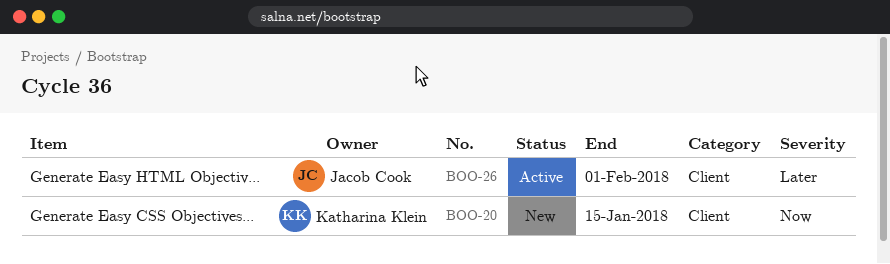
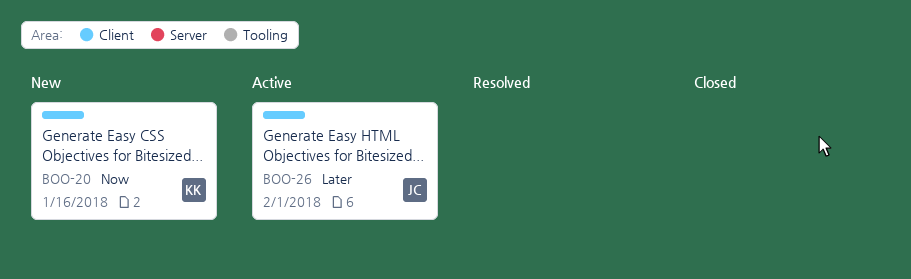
BOO-20, due: Jan 15 -> Jan 16

